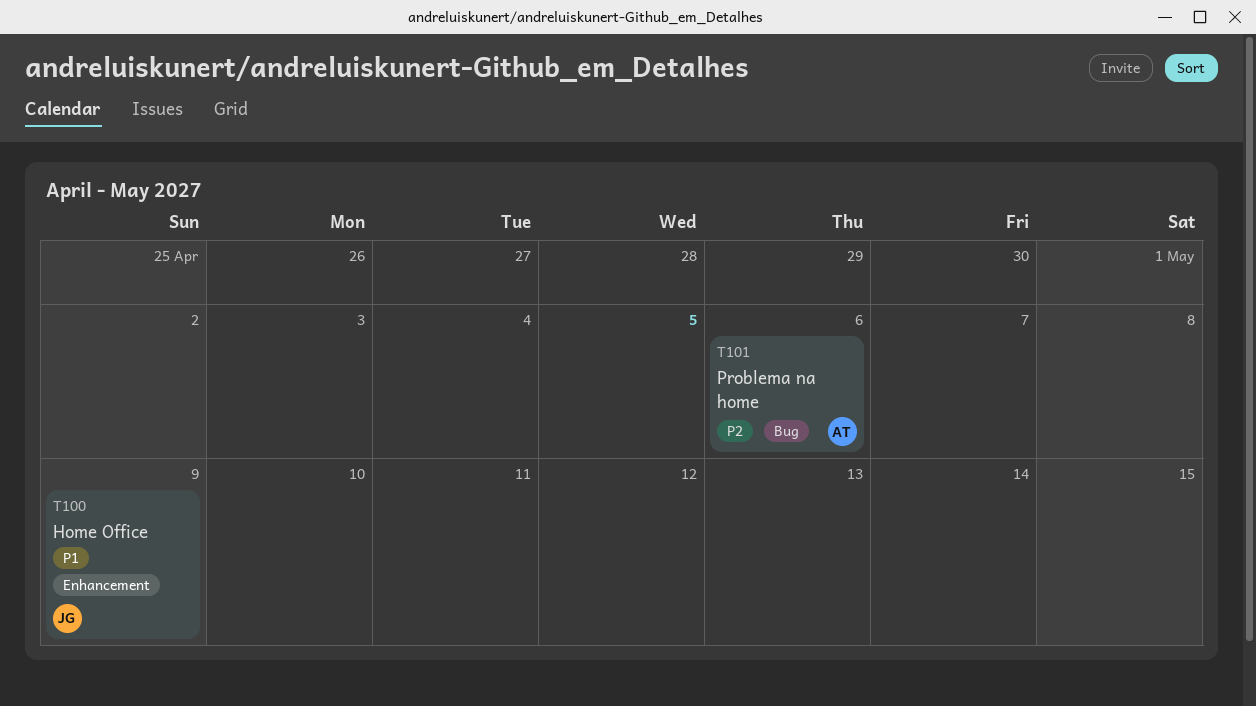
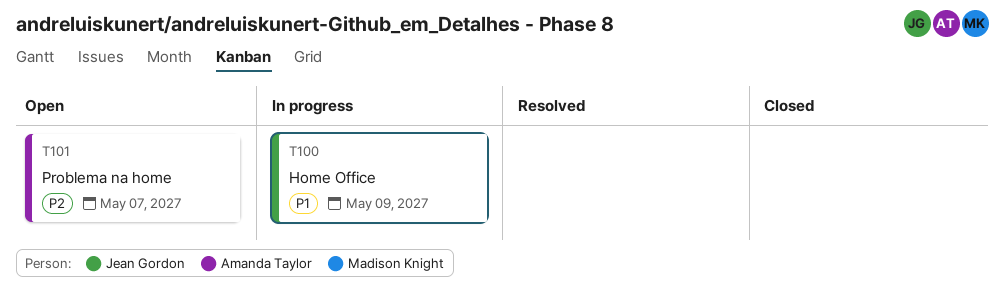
T101, due: May 6 -> May 7

